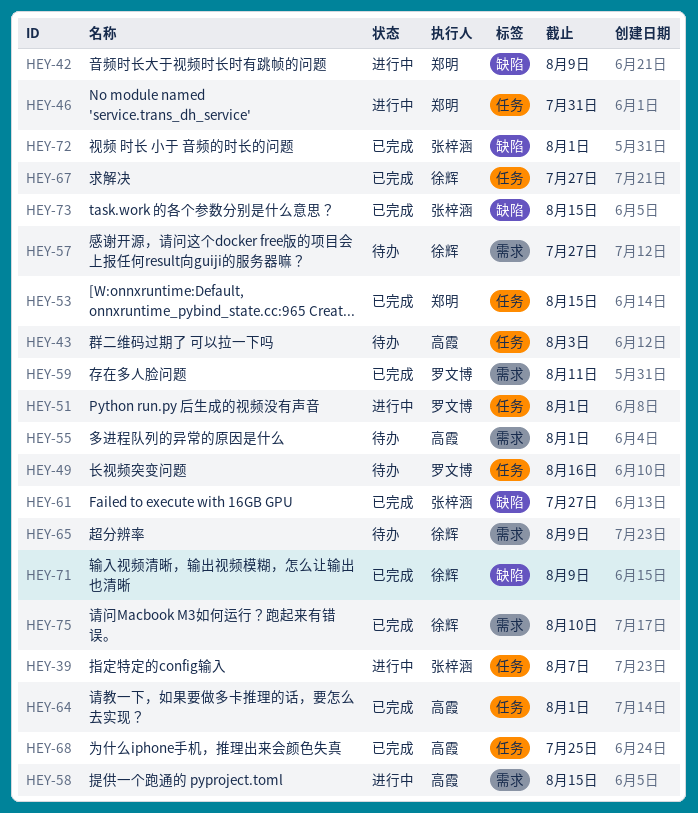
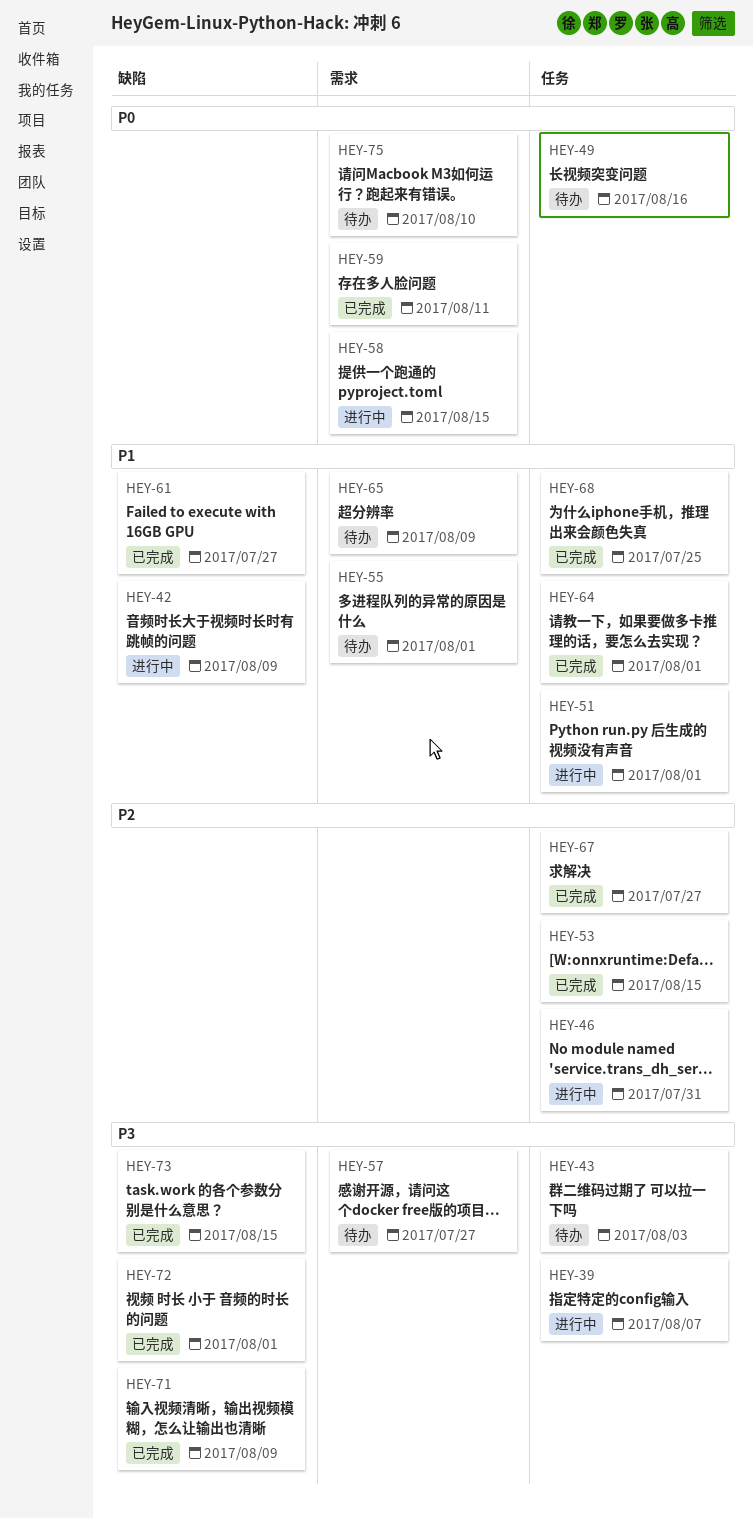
HEY-75, status: 已完成 -> 待办

